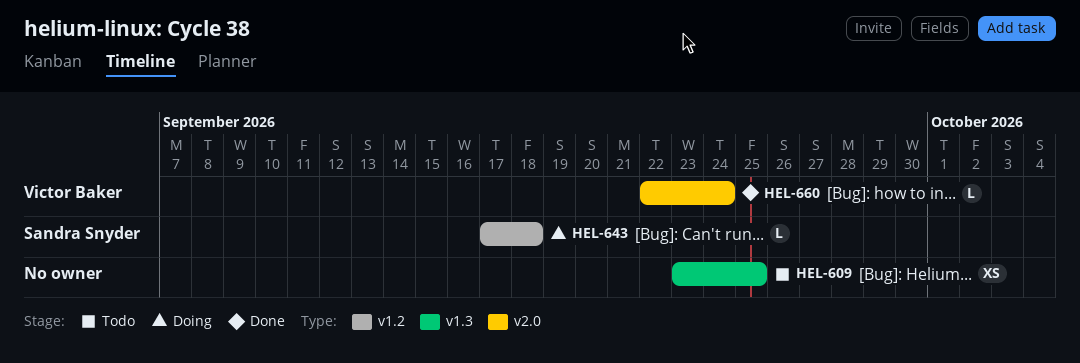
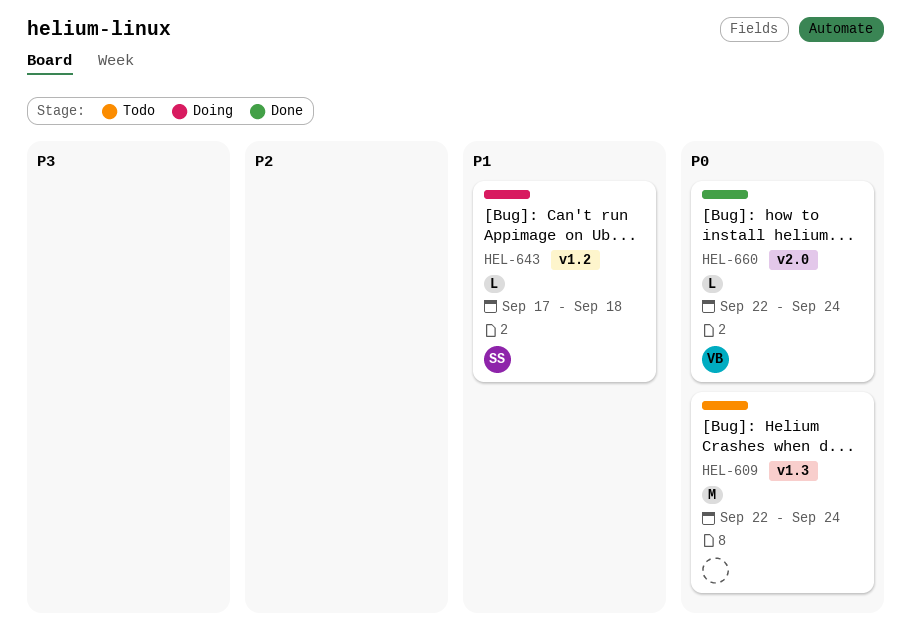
HEL-609, estimate: XS -> M
HEL-609, start: Sep 23 -> Sep 22
HEL-609, due: Sep 25 -> Sep 24

